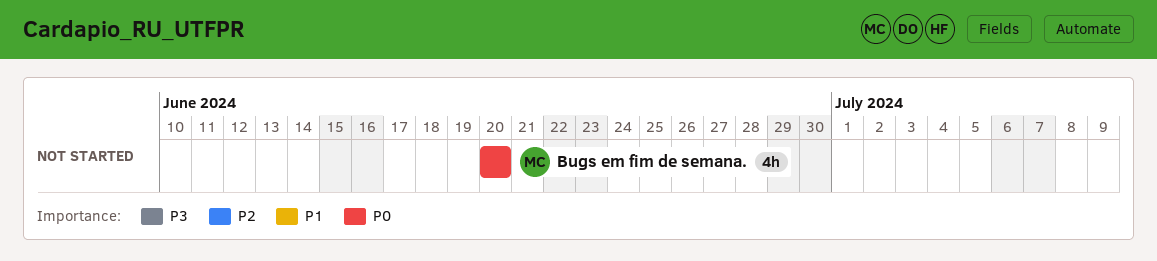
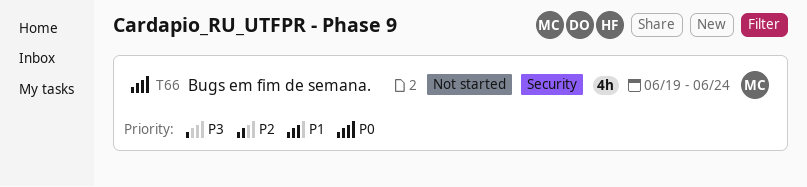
Bugs em fim de semana., start: Jun 20 -> Jun 19
Bugs em fim de semana., due: Jun 20 -> Jun 24

